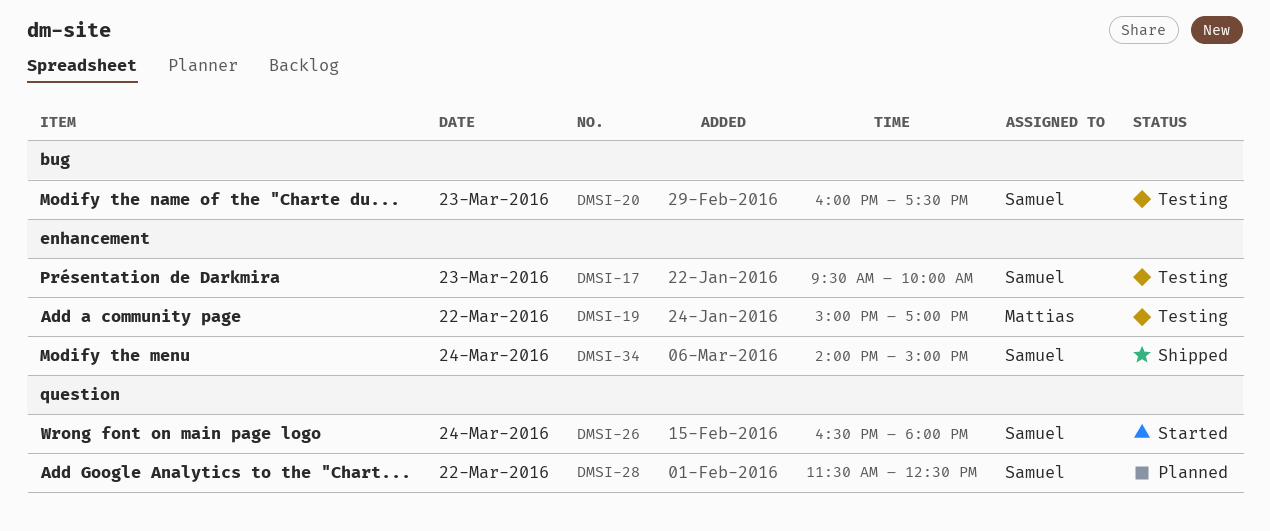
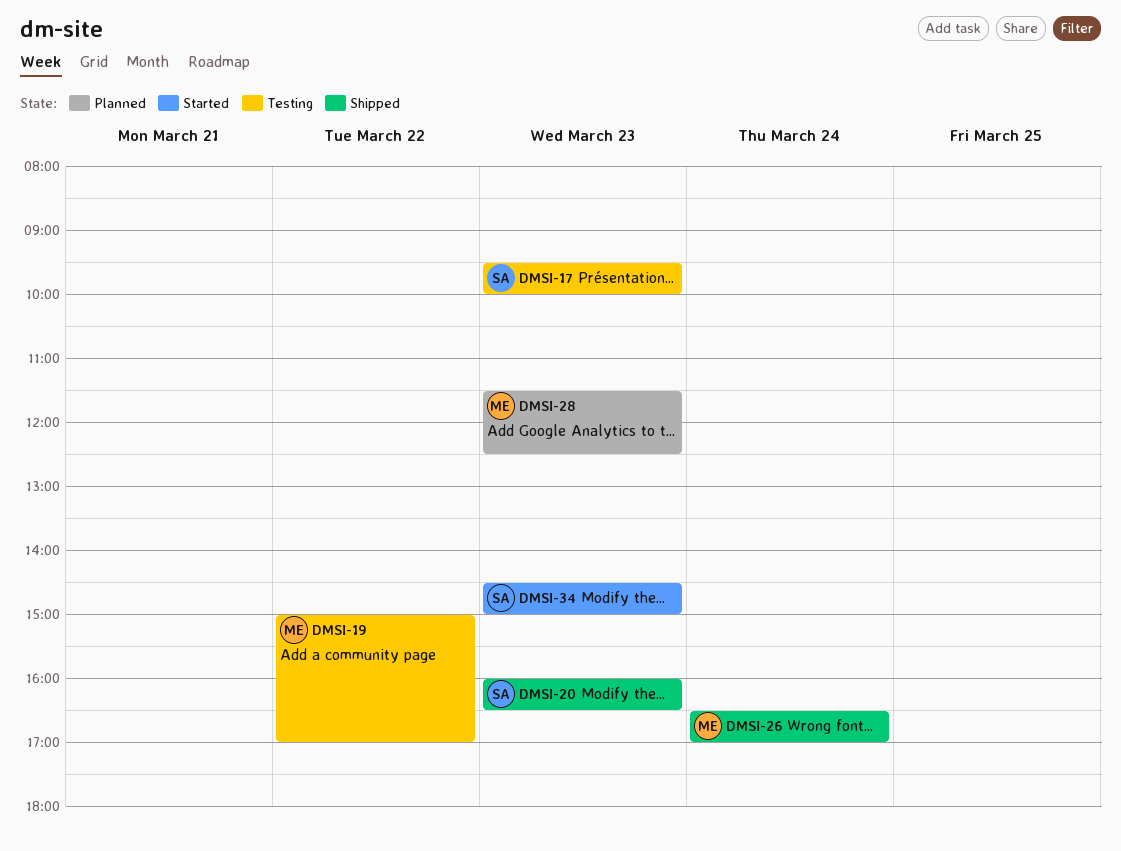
DMSI-20, status: Testing -> Shipped
DMSI-20, ends: 17:30 -> 16:30
DMSI-26, status: Started -> Shipped
DMSI-26, owner: Samuel -> Mattias
DMSI-26, ends: 18:00 -> 17:00
DMSI-28, owner: Samuel -> Mattias
DMSI-28, day: Mar 22 -> Mar 23
DMSI-34, status: Shipped -> Started
DMSI-34, day: Mar 24 -> Mar 23
DMSI-34, begins: 14:00 -> 14:30

